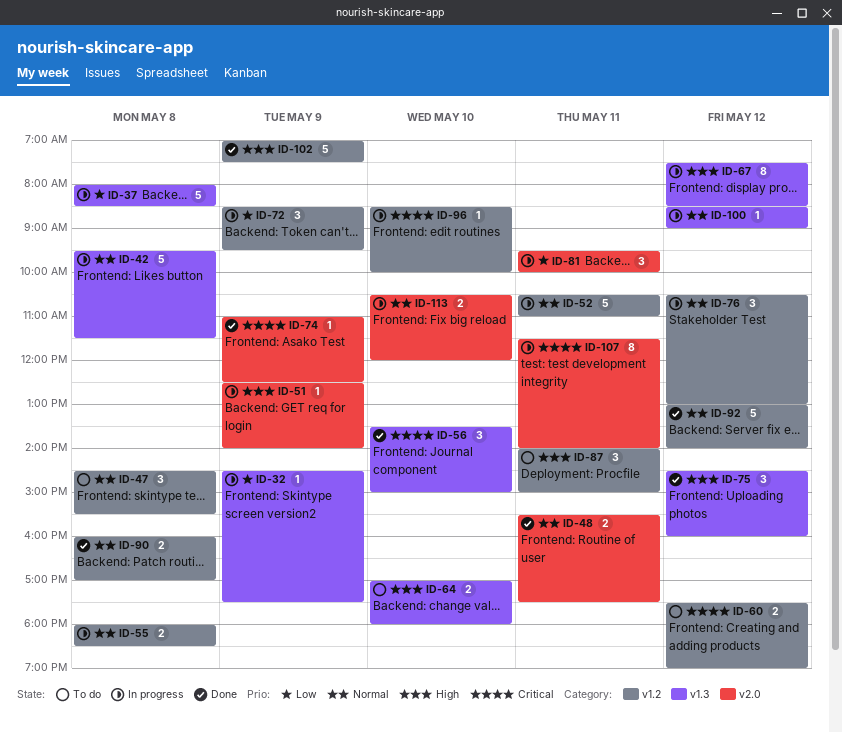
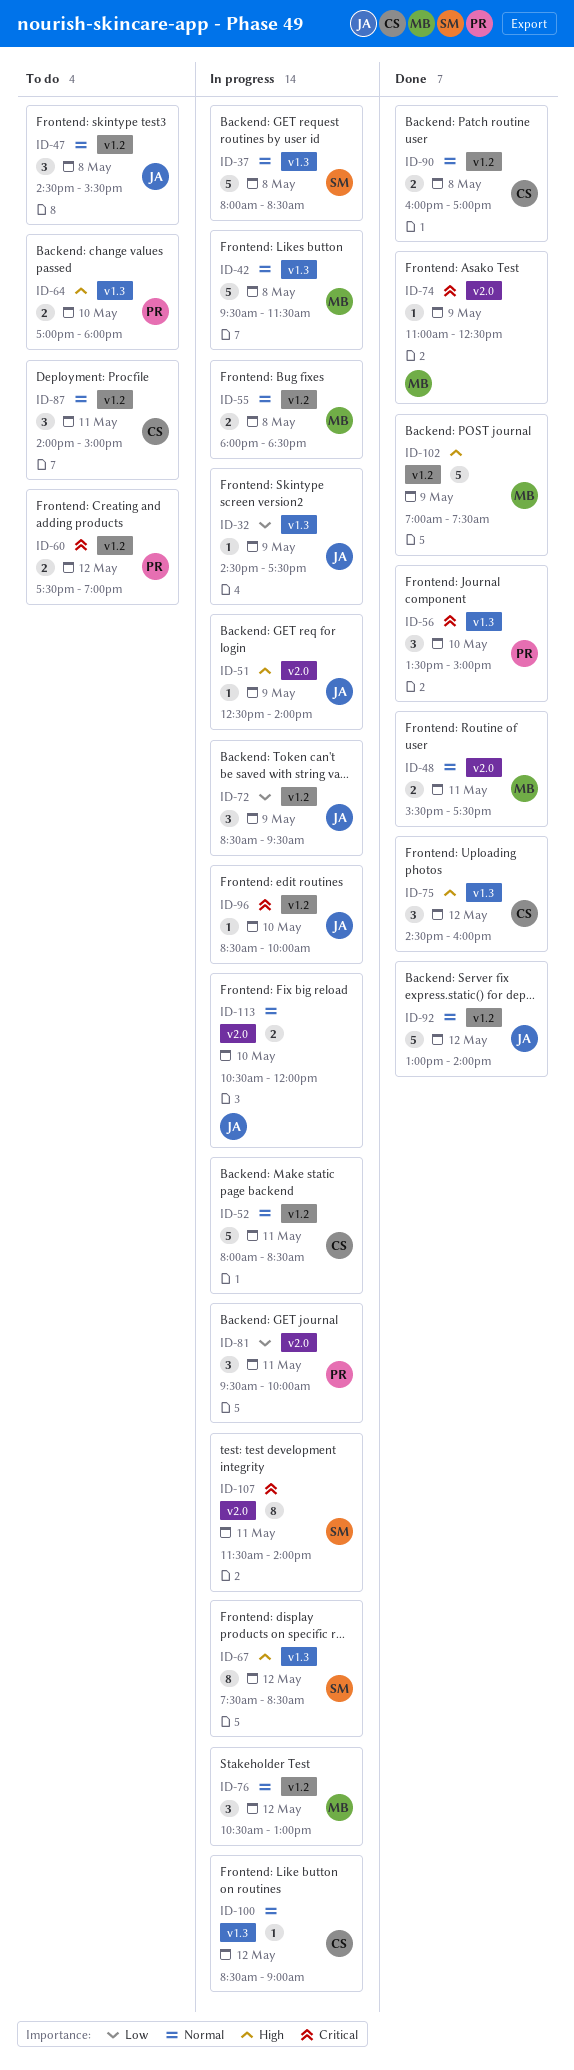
ID-37, priority: Low -> Normal
ID-52, begins: 10:30 -> 08:00
ID-52, ends: 11:00 -> 08:30
ID-87, priority: High -> Normal

